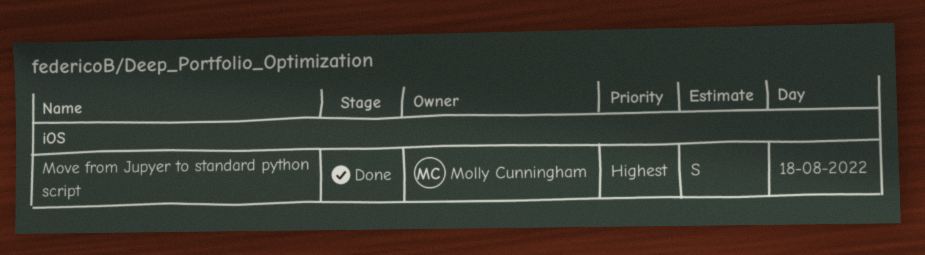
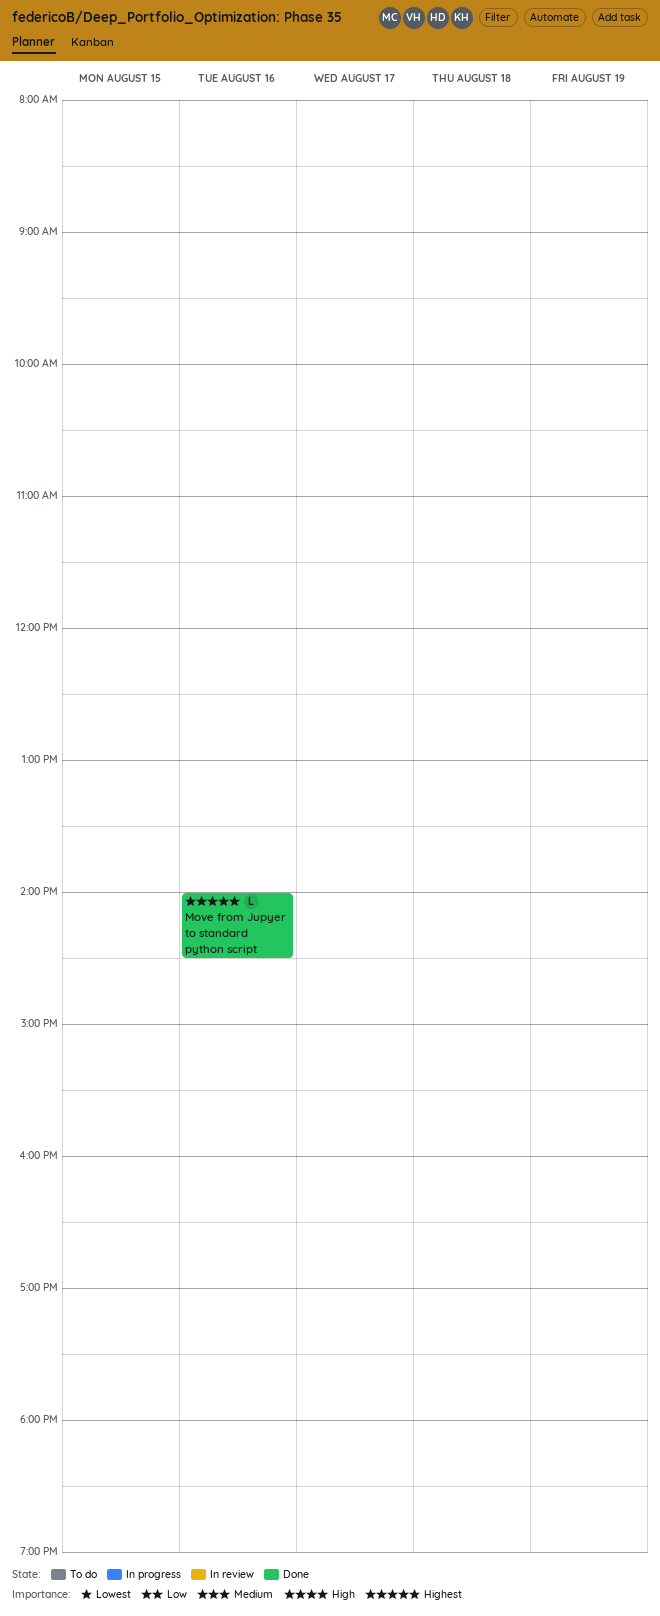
Move from Jupyer to standard python script, estimate: S -> L
Move from Jupyer to standard python script, day: Aug 18 -> Aug 16

